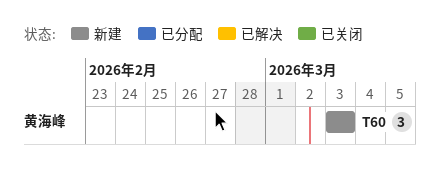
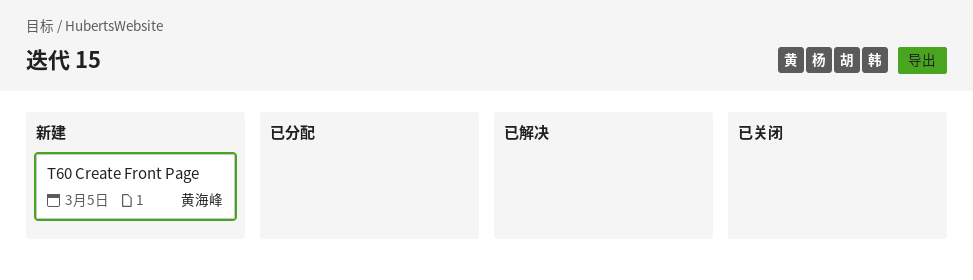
T60, due: Mar 3 -> Mar 5

